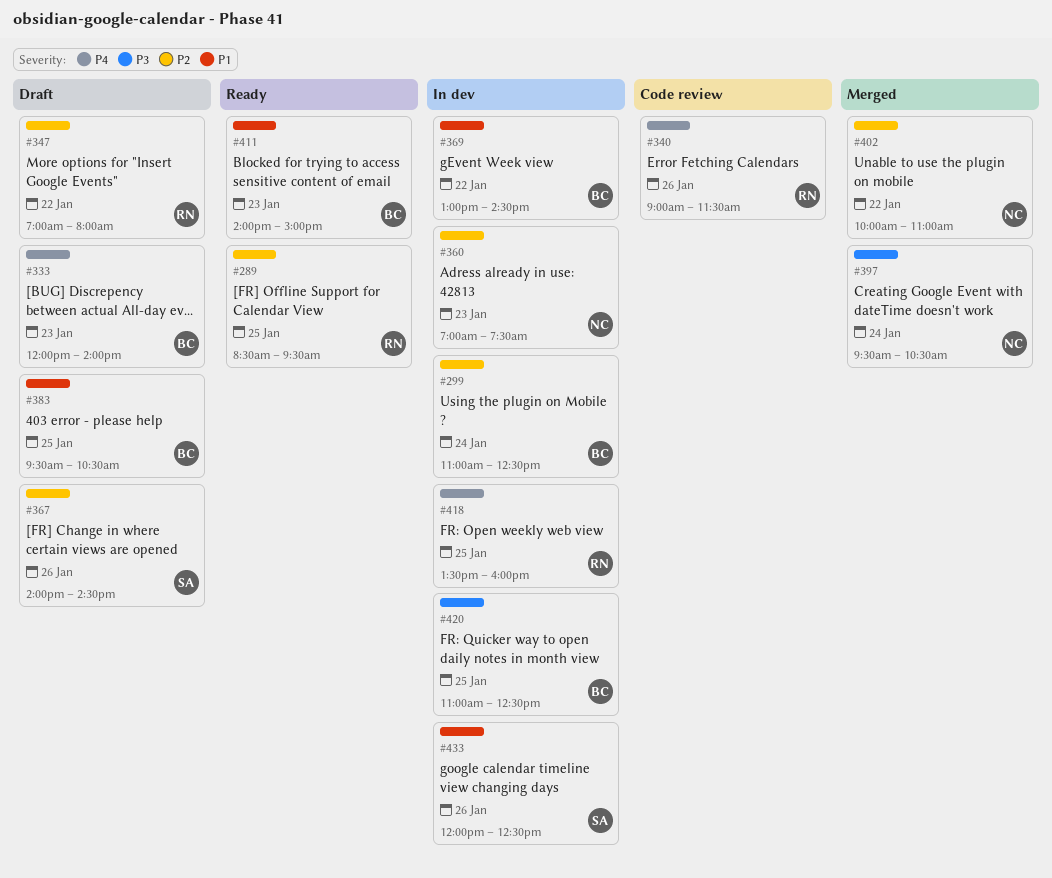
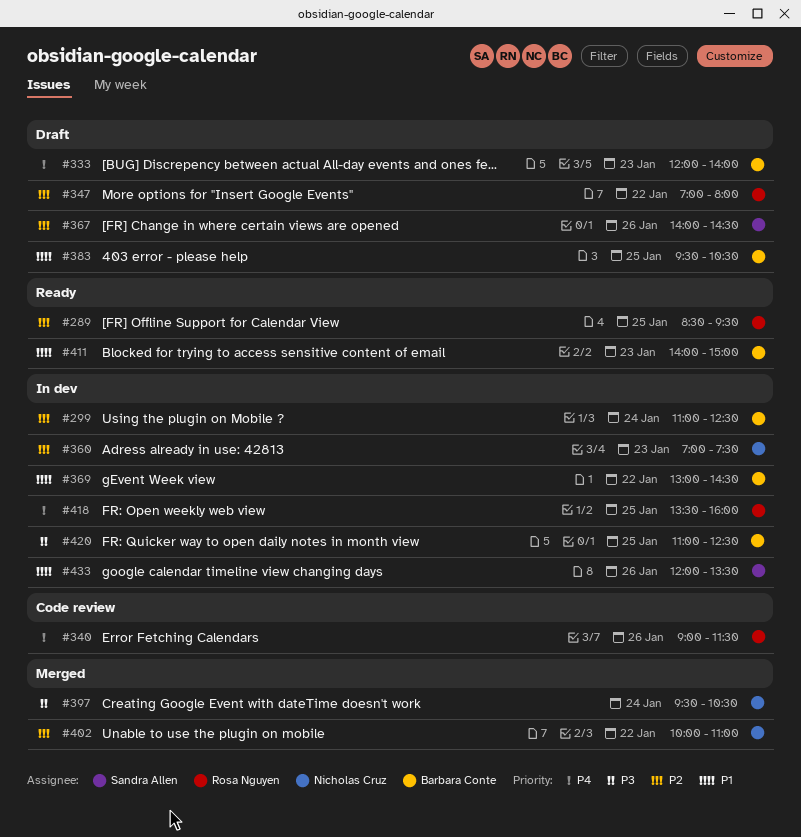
#433, ends: 12:30 -> 13:30

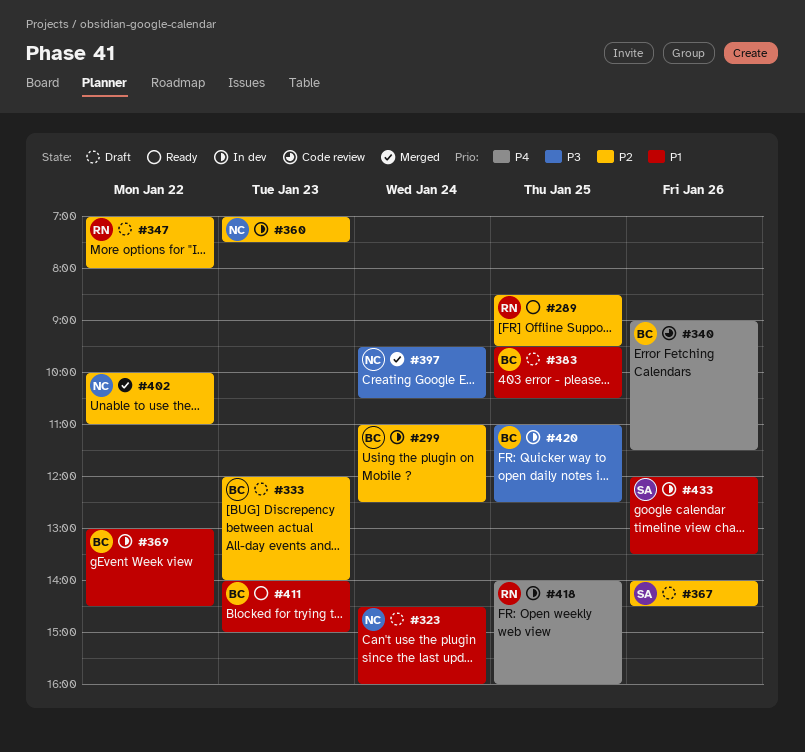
#323: none -> present
#333, priority: P4 -> P2
#340, owner: Rosa Nguyen -> Barbara Conte
#418, begins: 13:30 -> 14:00

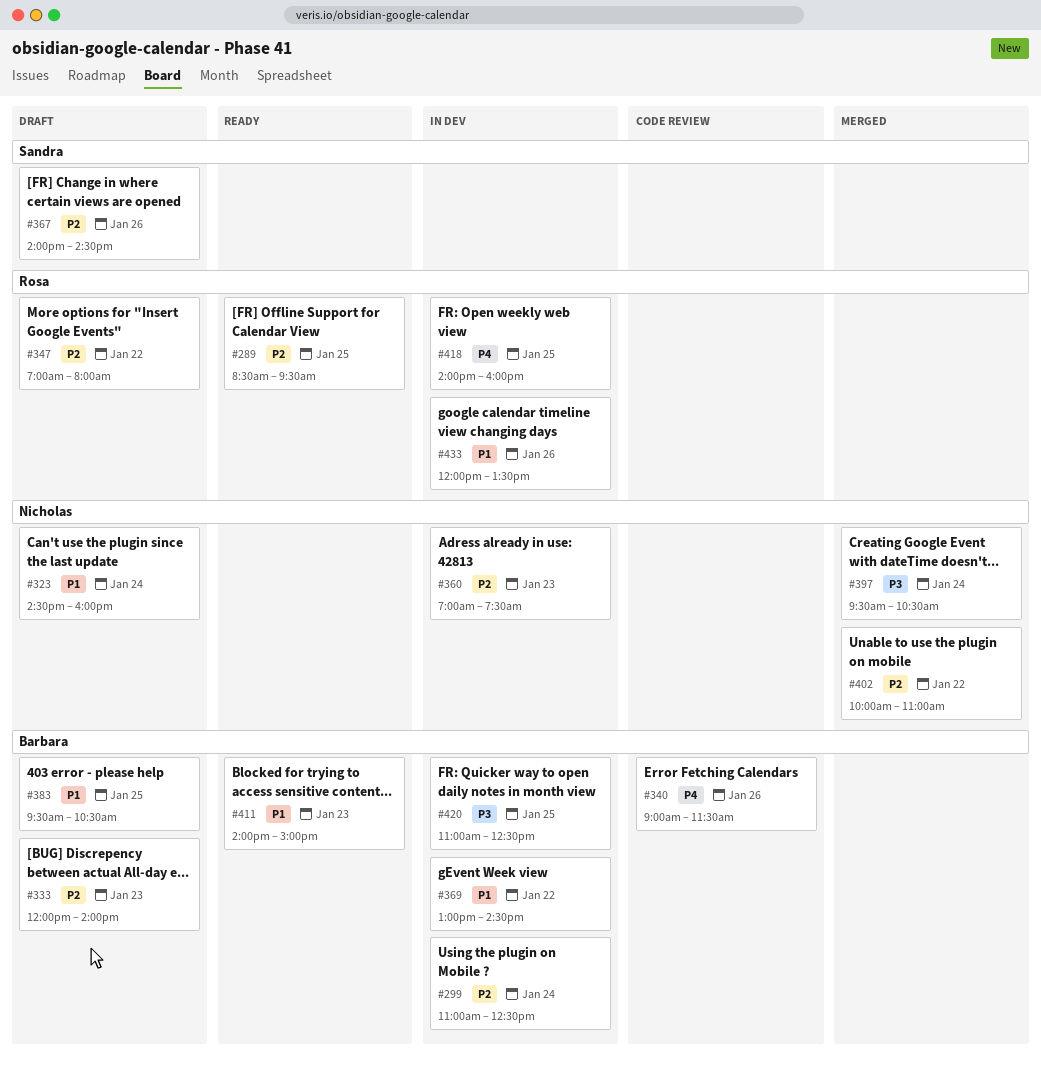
#433, owner: Sandra -> Rosa

